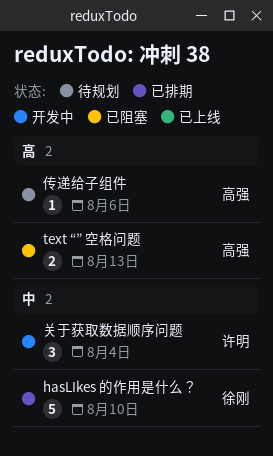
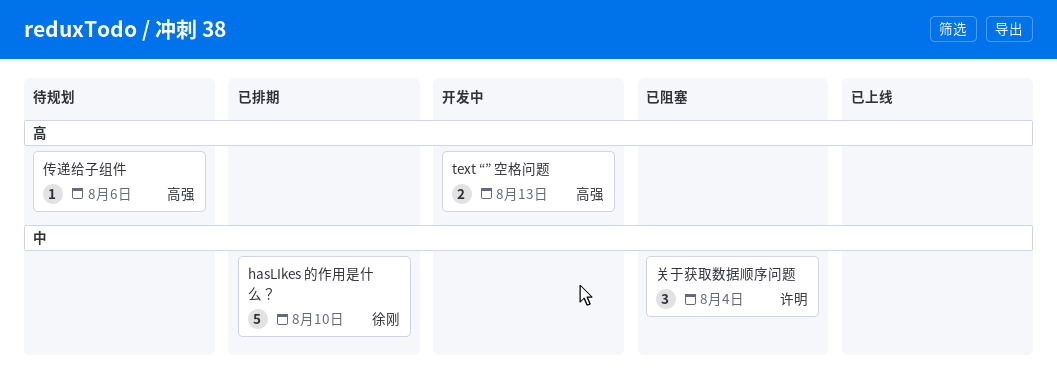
text “” 空格问题, status: 已阻塞 -> 开发中
关于获取数据顺序问题, status: 开发中 -> 已阻塞

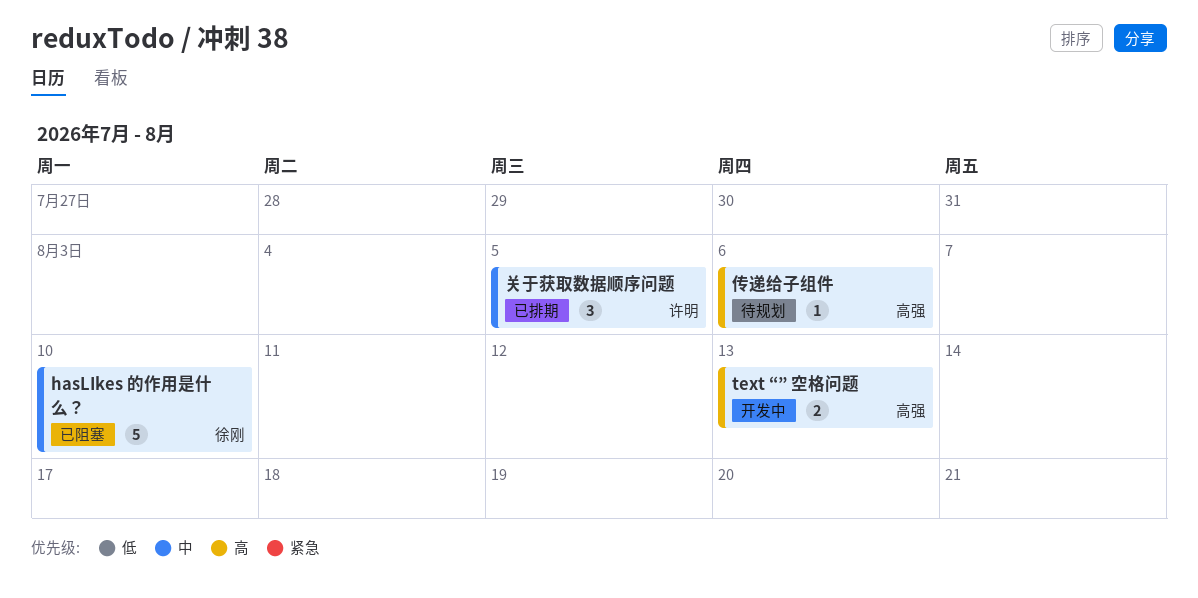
hasLIkes 的作用是什么？, status: 已排期 -> 已阻塞
关于获取数据顺序问题, status: 已阻塞 -> 已排期
关于获取数据顺序问题, due: Aug 4 -> Aug 5

